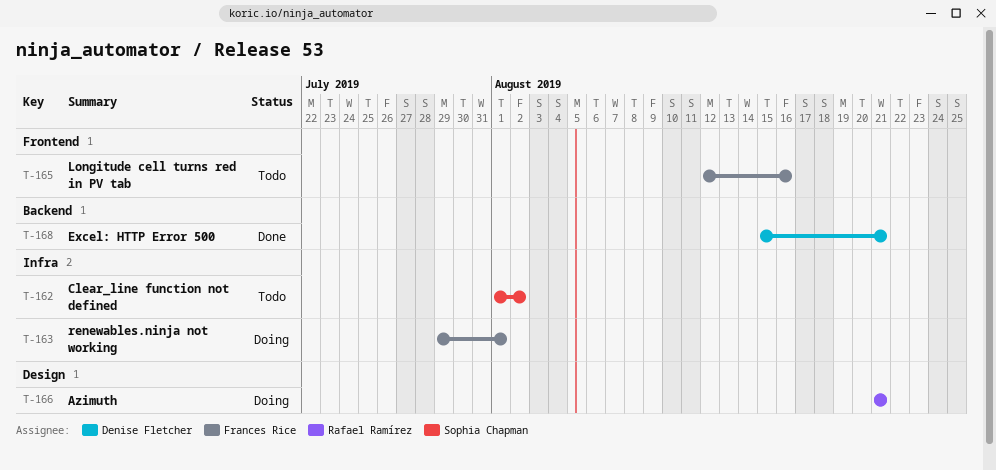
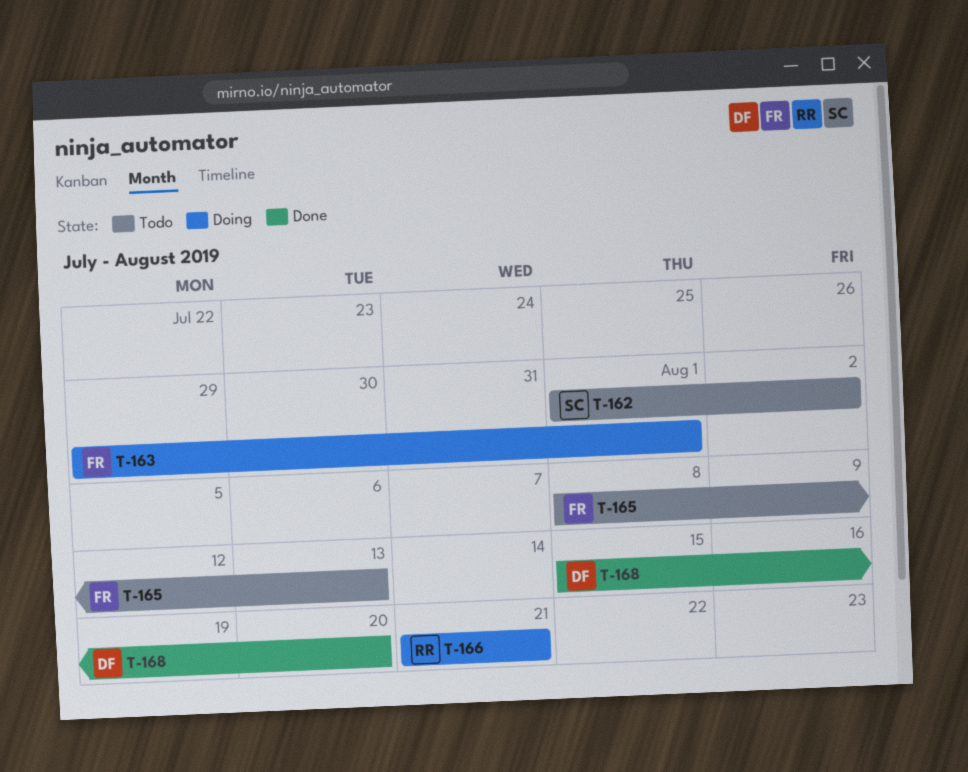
T-165, start: Aug 12 -> Aug 8
T-165, due: Aug 16 -> Aug 13
T-168, due: Aug 21 -> Aug 20

